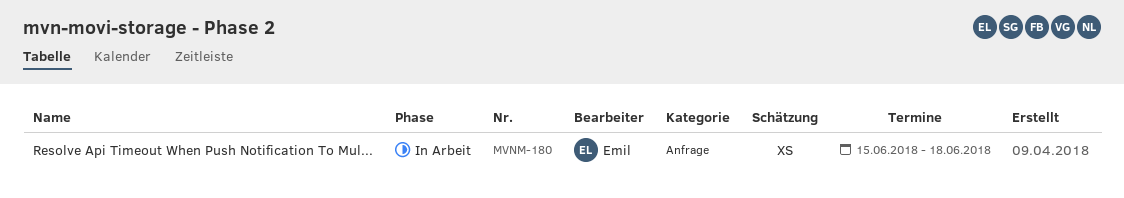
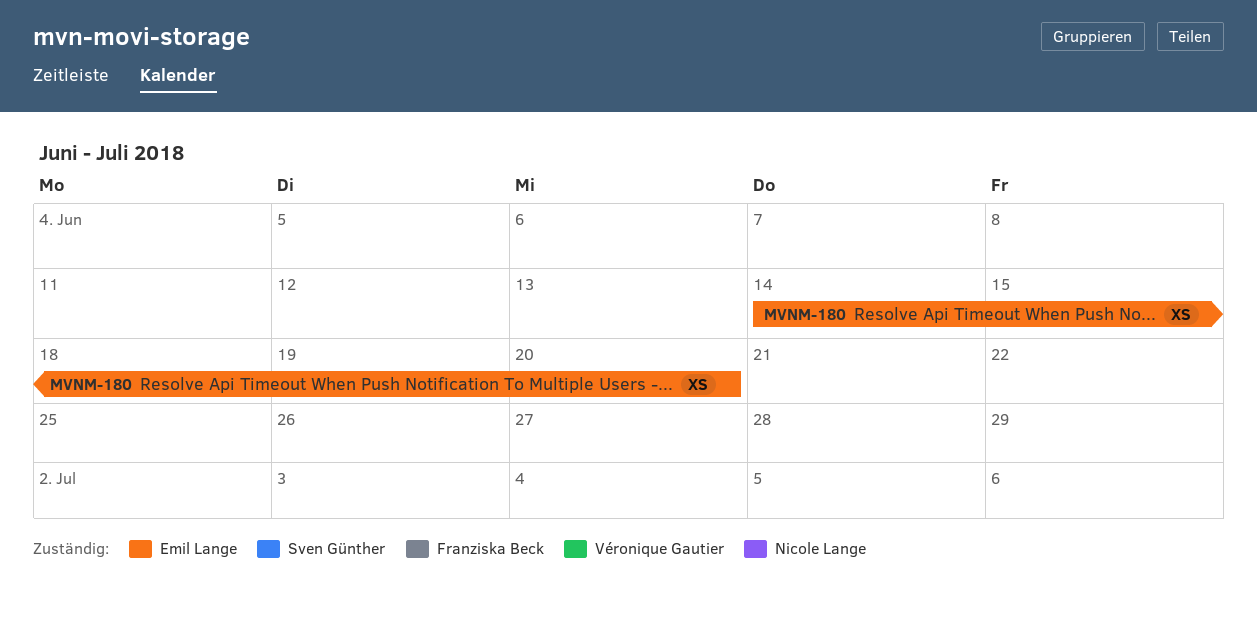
MVNM-180, start: Jun 15 -> Jun 14
MVNM-180, due: Jun 18 -> Jun 20

